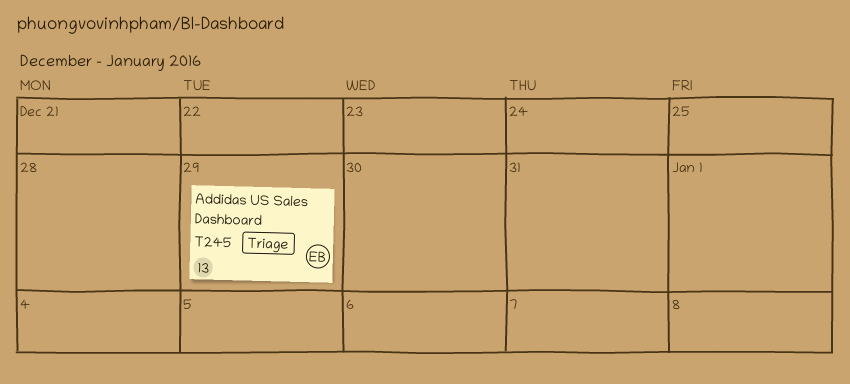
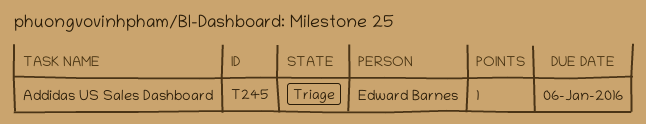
T245, estimate: 13 -> 1
T245, due: Dec 29 -> Jan 6

